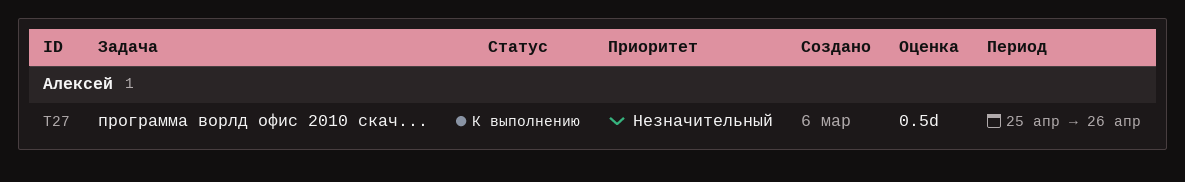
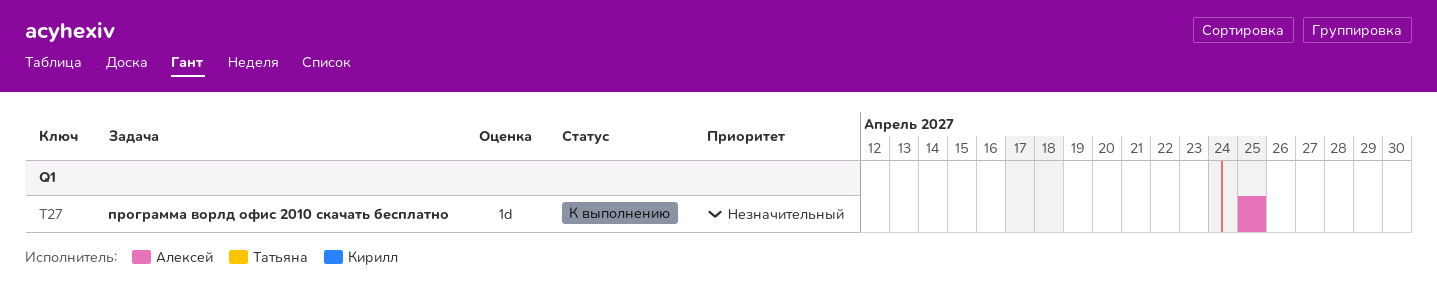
T27, estimate: 0.5d -> 1d
T27, due: Apr 26 -> Apr 25

